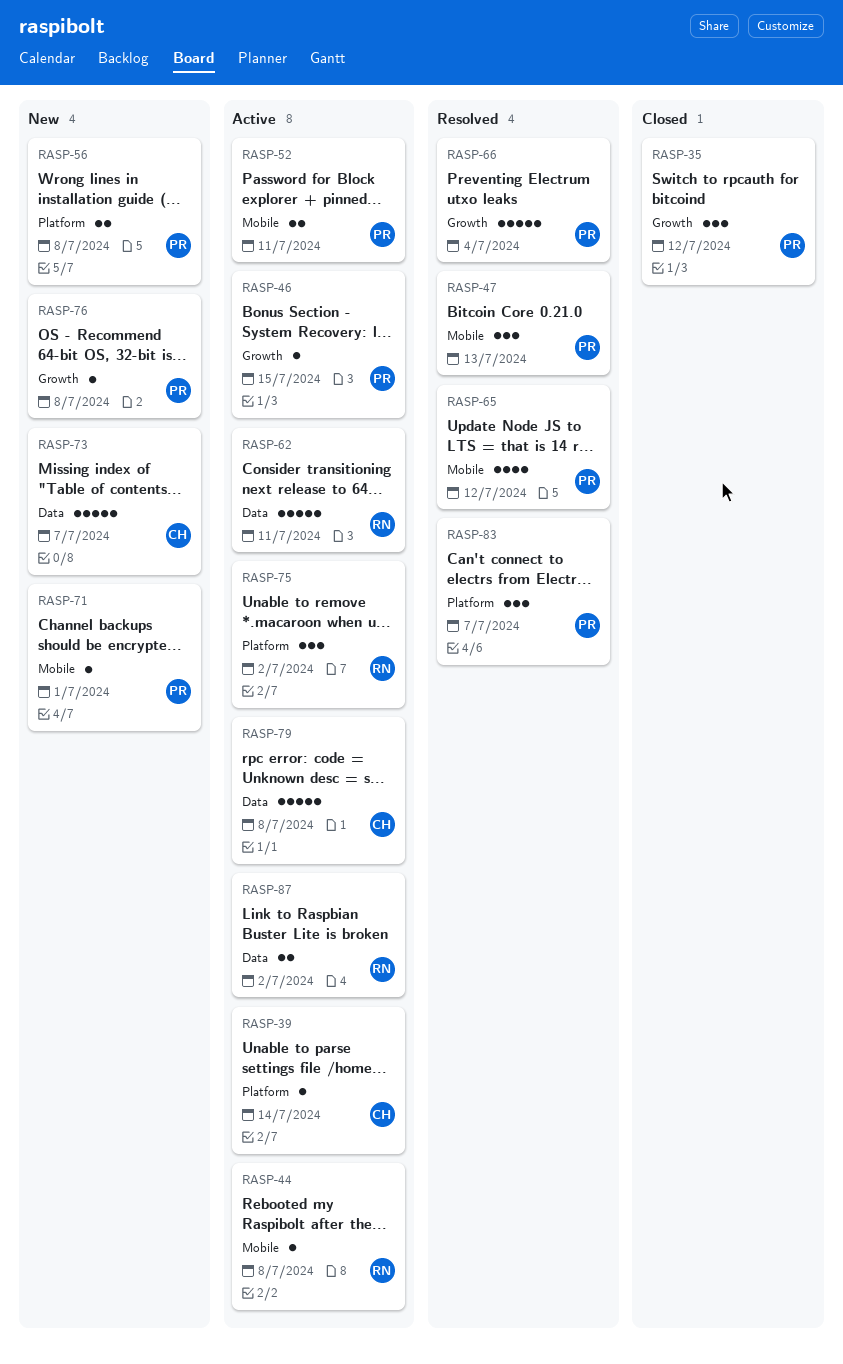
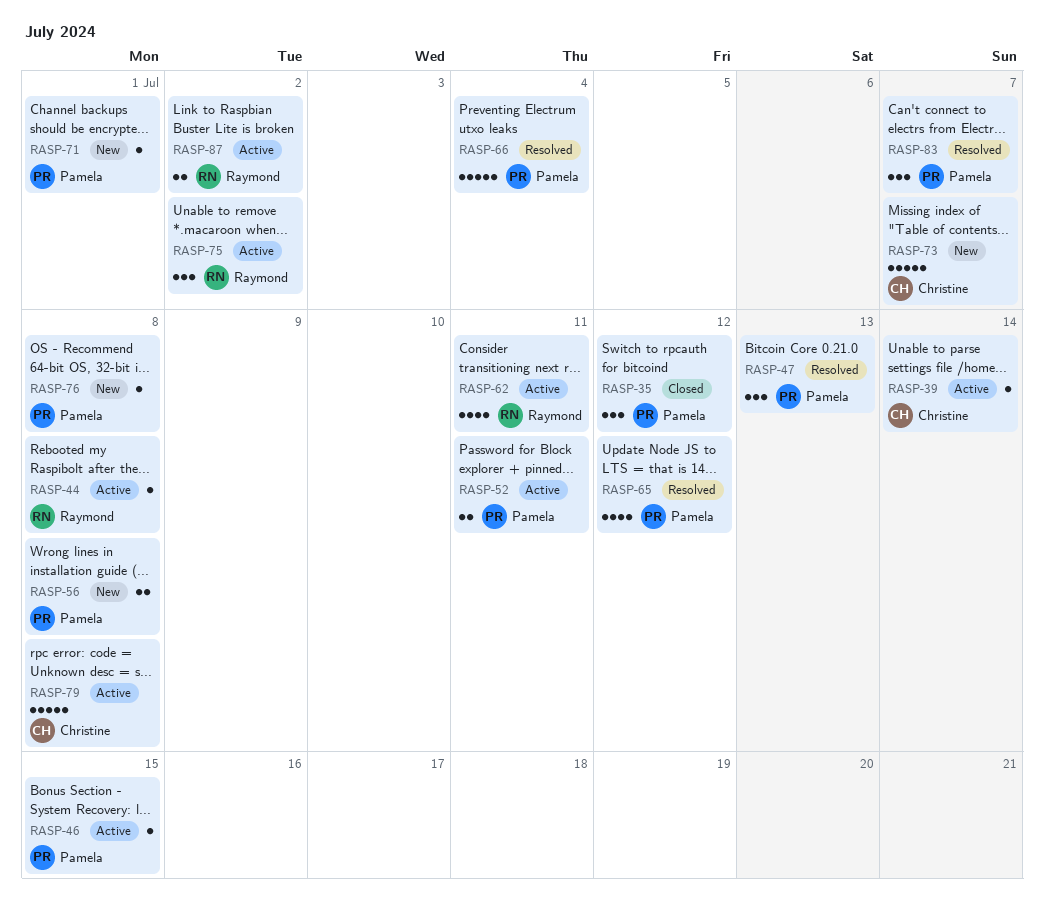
RASP-62, estimate: 5 -> 4

